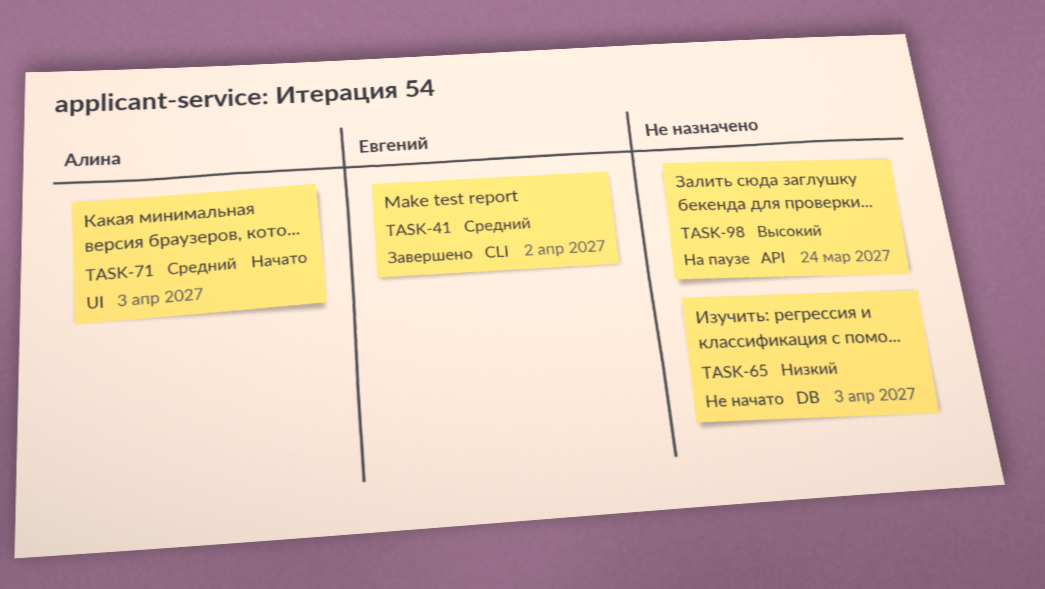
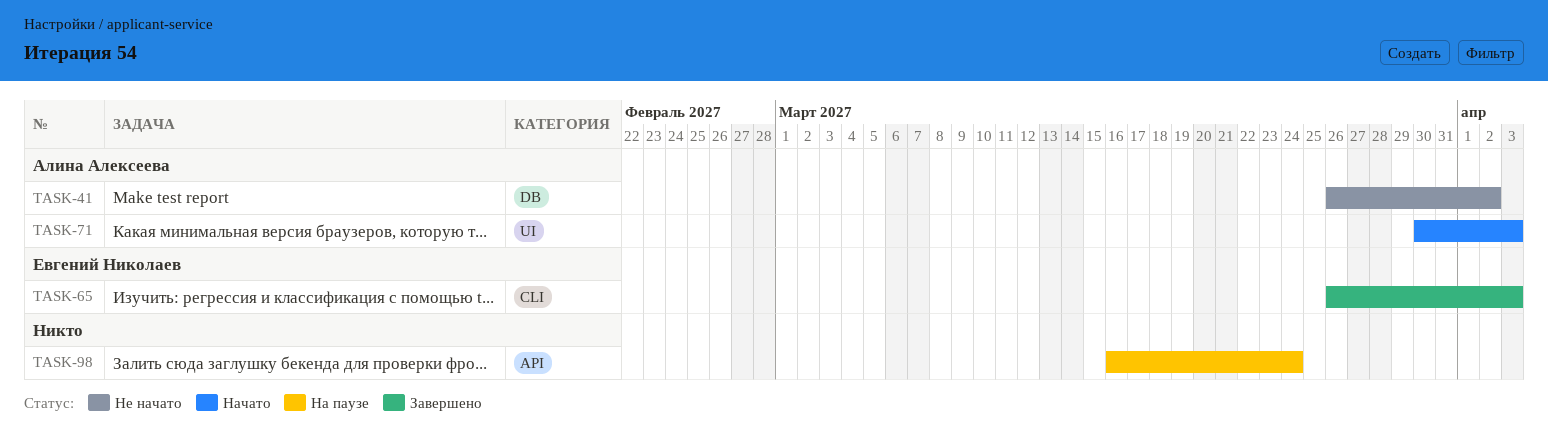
TASK-41, status: Завершено -> Не начато
TASK-41, owner: Евгений Николаев -> Алина Алексеева
TASK-41, label: CLI -> DB
TASK-65, status: Не начато -> Завершено
TASK-65, owner: none -> Евгений Николаев
TASK-65, label: DB -> CLI

